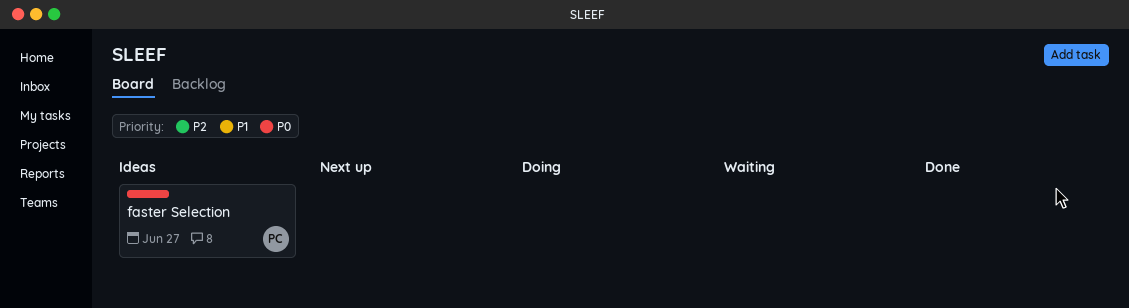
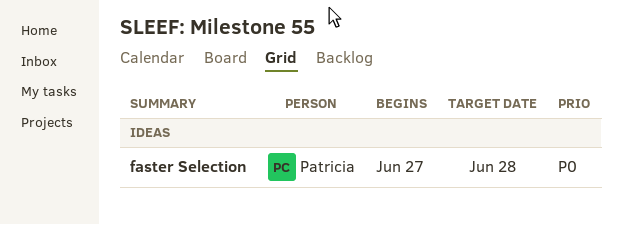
faster Selection, due: Jun 27 -> Jun 28

